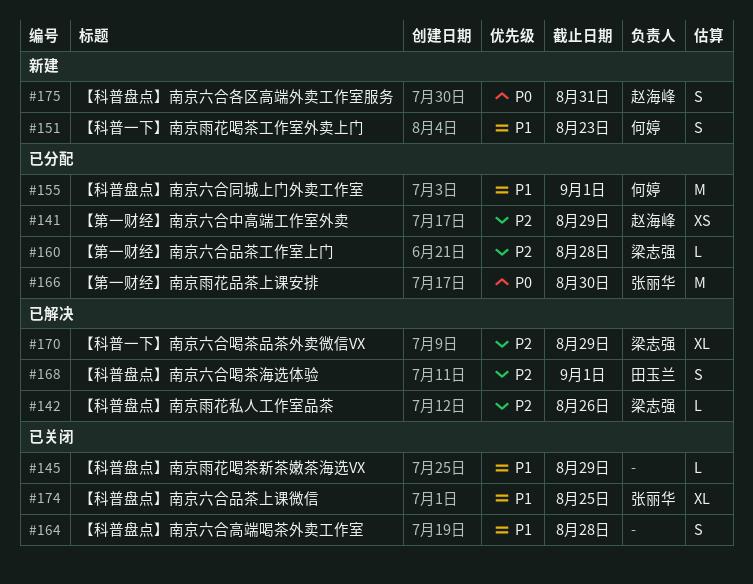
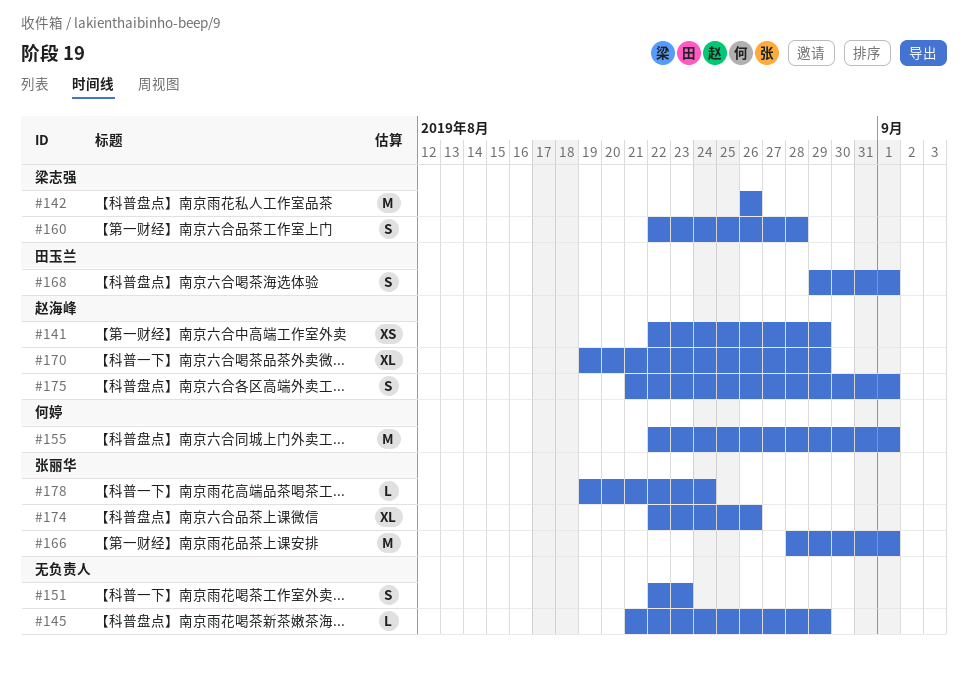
#142, estimate: L -> M
#151, owner: 何婷 -> none
#160, estimate: L -> S
#164: present -> none
#166, due: Aug 30 -> Sep 1
#170, owner: 梁志强 -> 赵海峰
#174, due: Aug 25 -> Aug 26
#175, due: Aug 31 -> Sep 1
#178: none -> present

